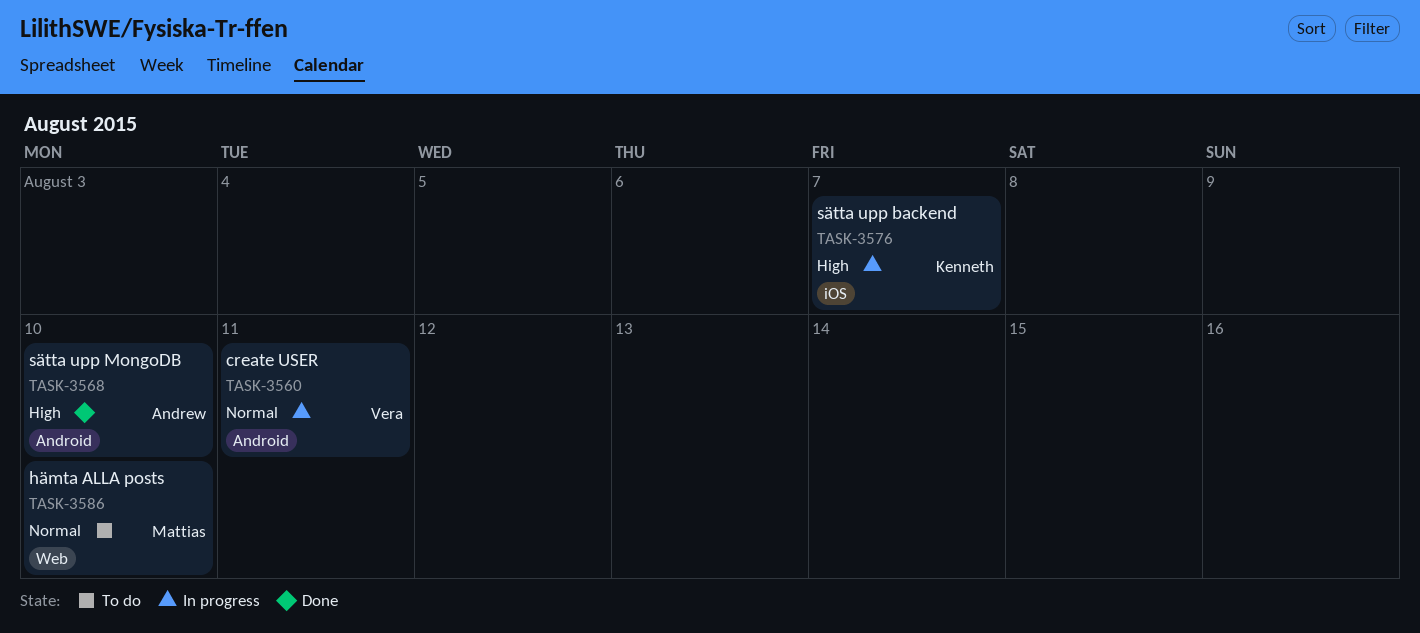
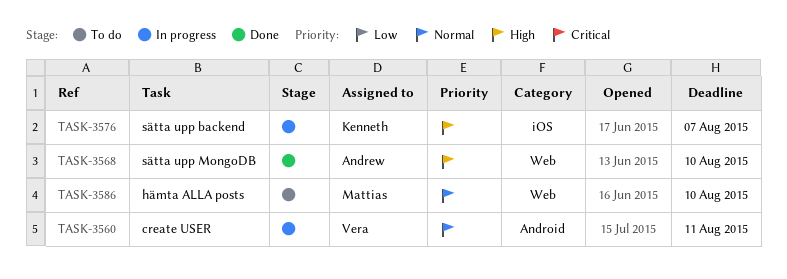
TASK-3568, label: Android -> Web

